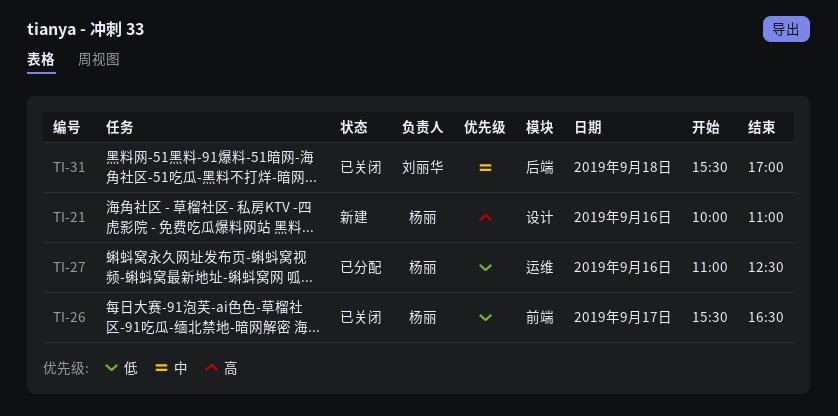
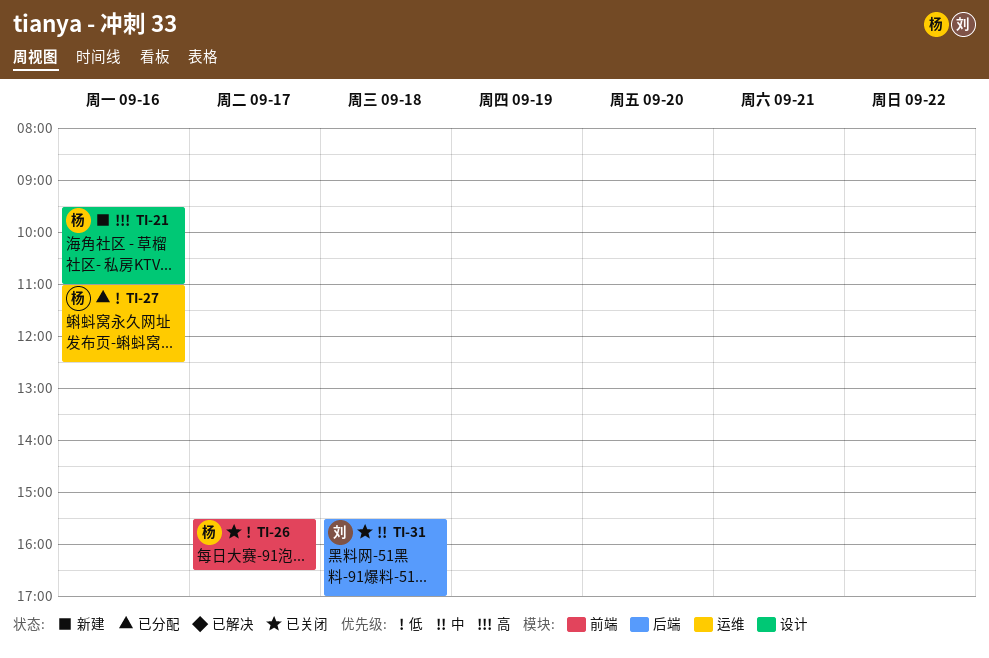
TI-21, begins: 10:00 -> 09:30

